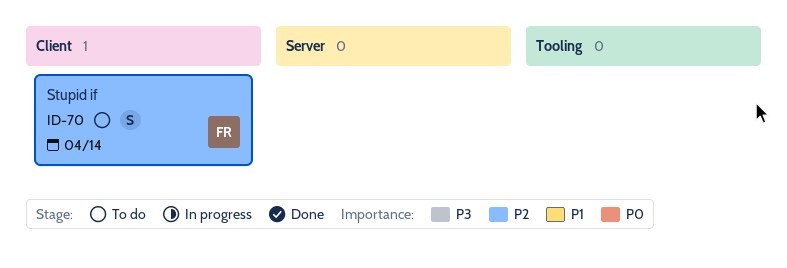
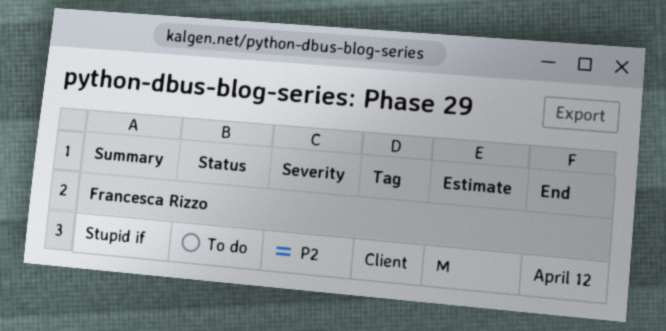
Stupid if, estimate: S -> M
Stupid if, due: Apr 14 -> Apr 12

